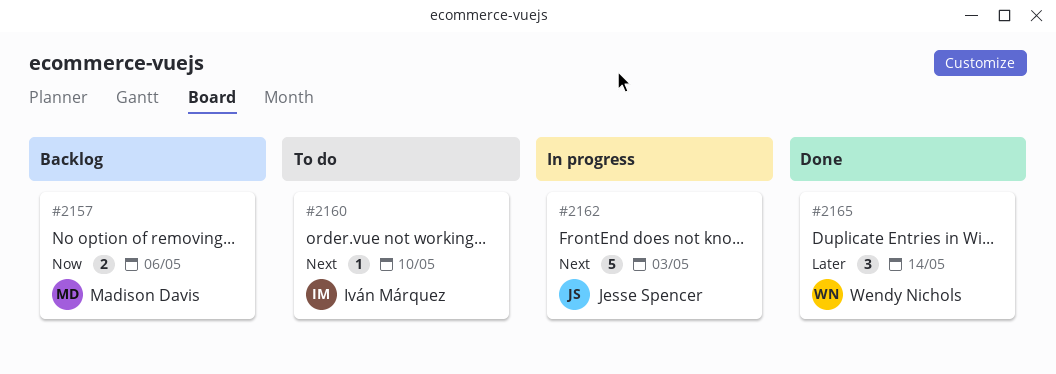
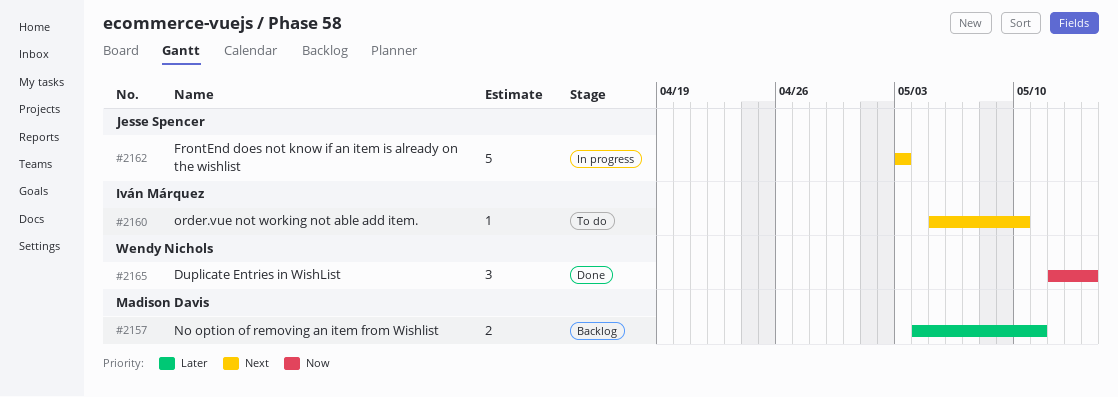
#2157, priority: Now -> Later
#2157, due: May 6 -> May 11
#2165, priority: Later -> Now

